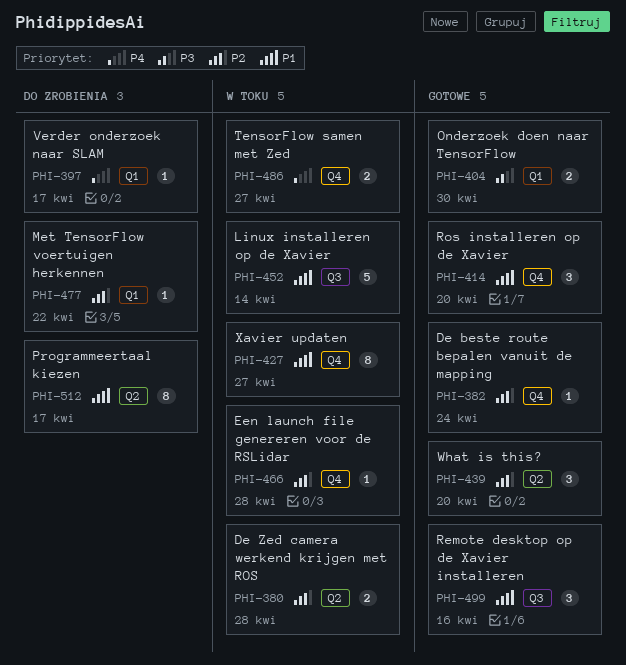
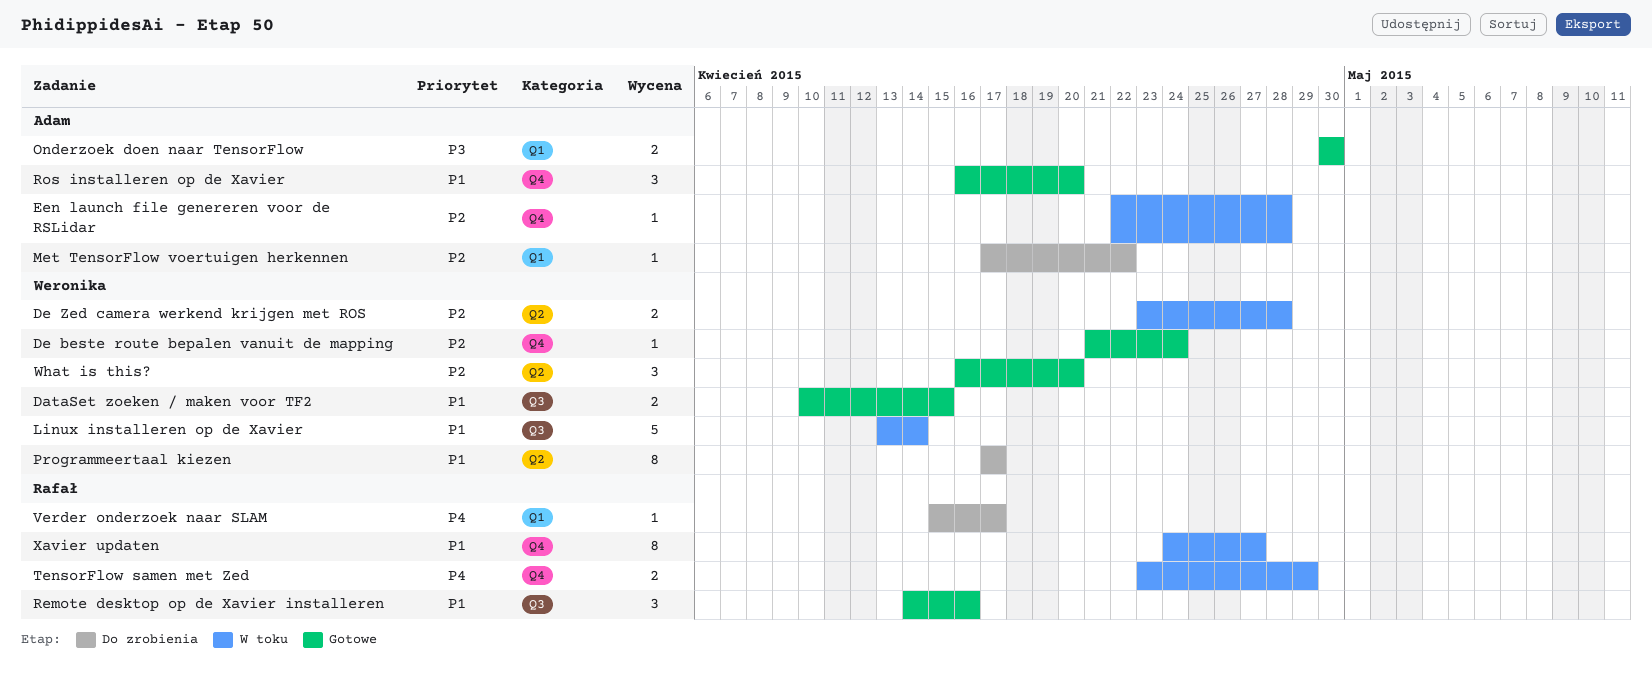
DataSet zoeken / maken voor TF2: none -> present
TensorFlow samen met Zed, due: Apr 27 -> Apr 29

